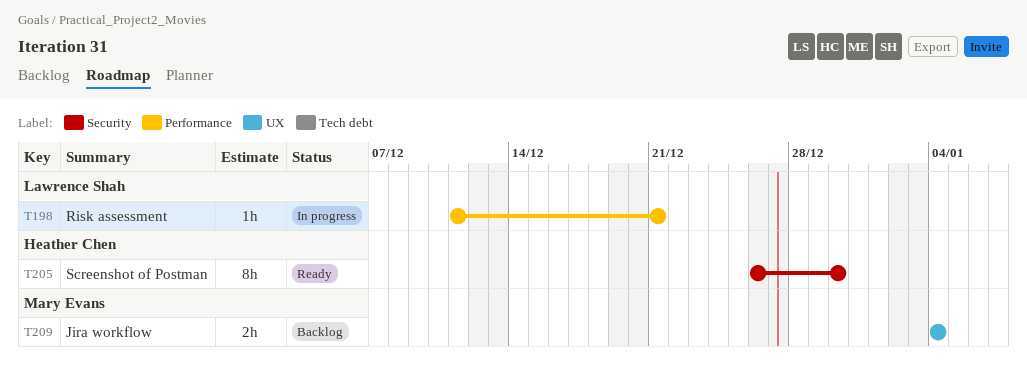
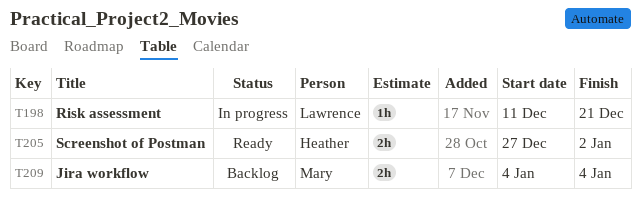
T205, estimate: 8h -> 2h
T205, start: Dec 26 -> Dec 27
T205, due: Dec 30 -> Jan 2

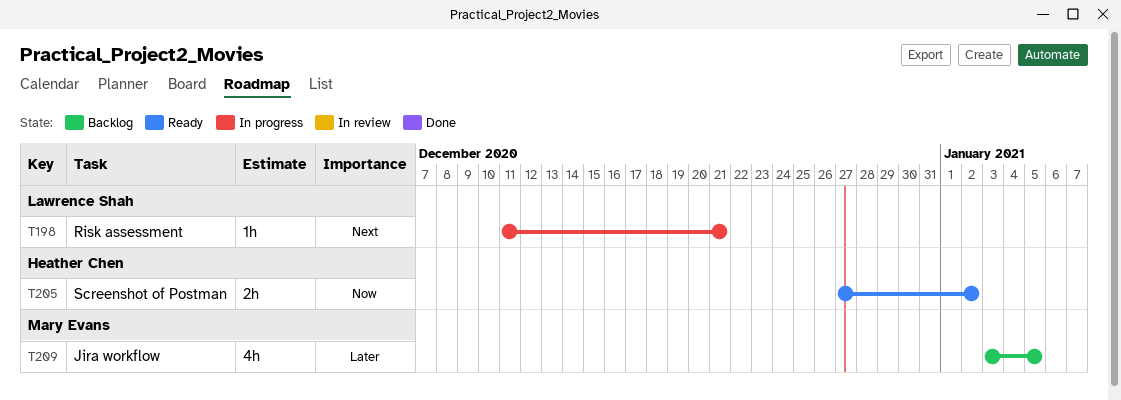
T209, estimate: 2h -> 4h
T209, start: Jan 4 -> Jan 3
T209, due: Jan 4 -> Jan 5

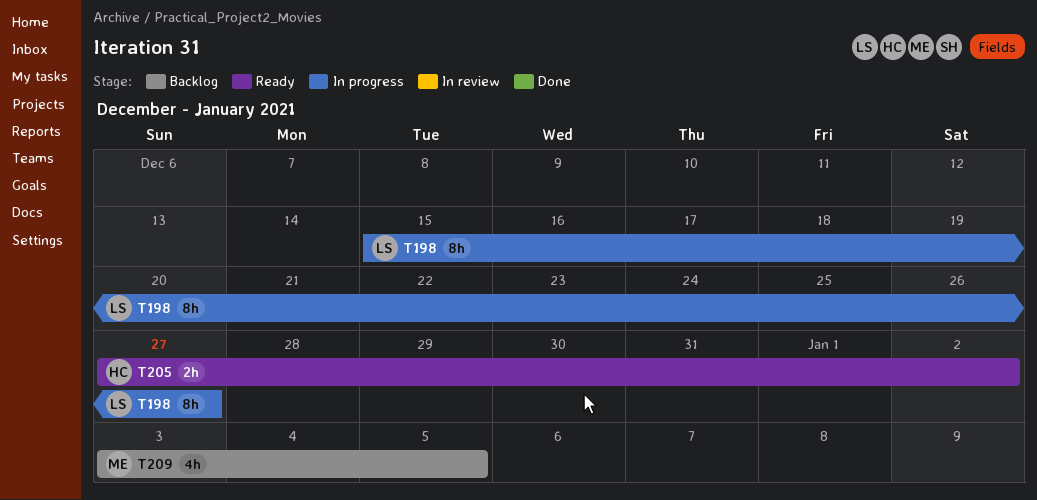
T198, estimate: 1h -> 8h
T198, start: Dec 11 -> Dec 15
T198, due: Dec 21 -> Dec 27

